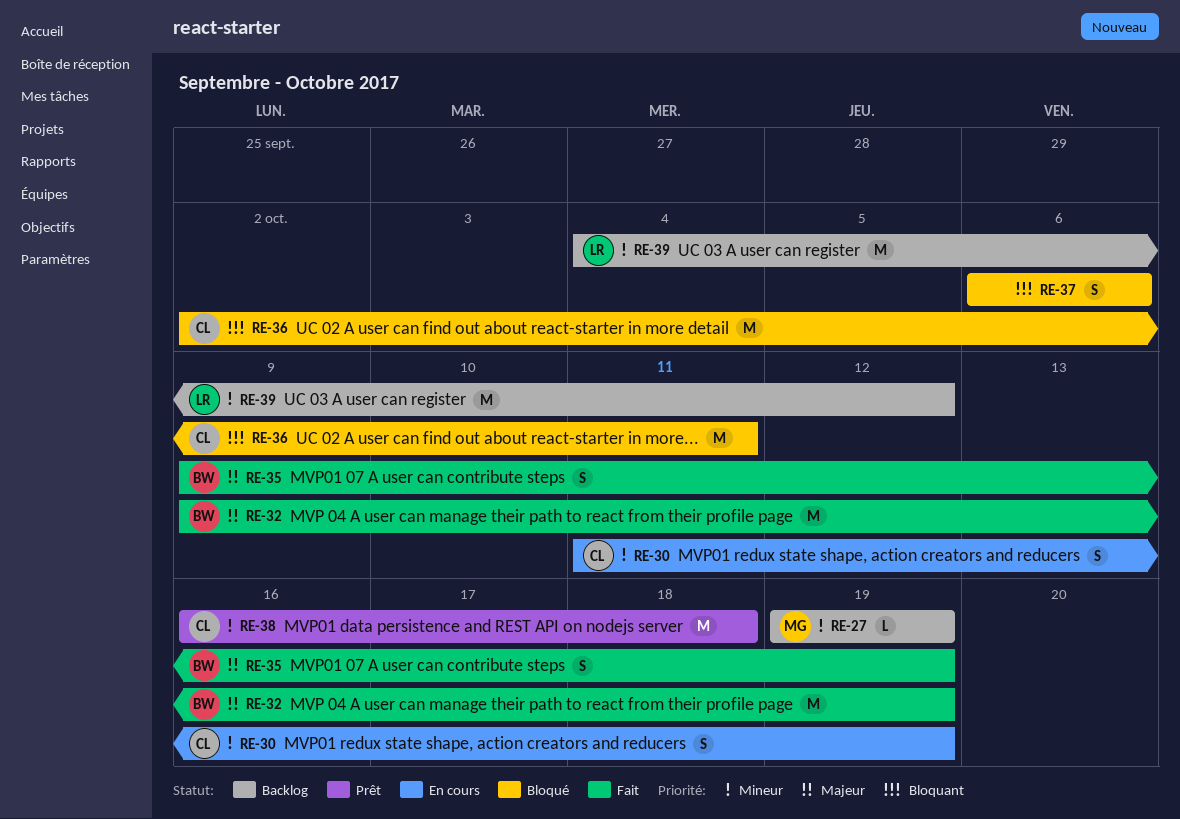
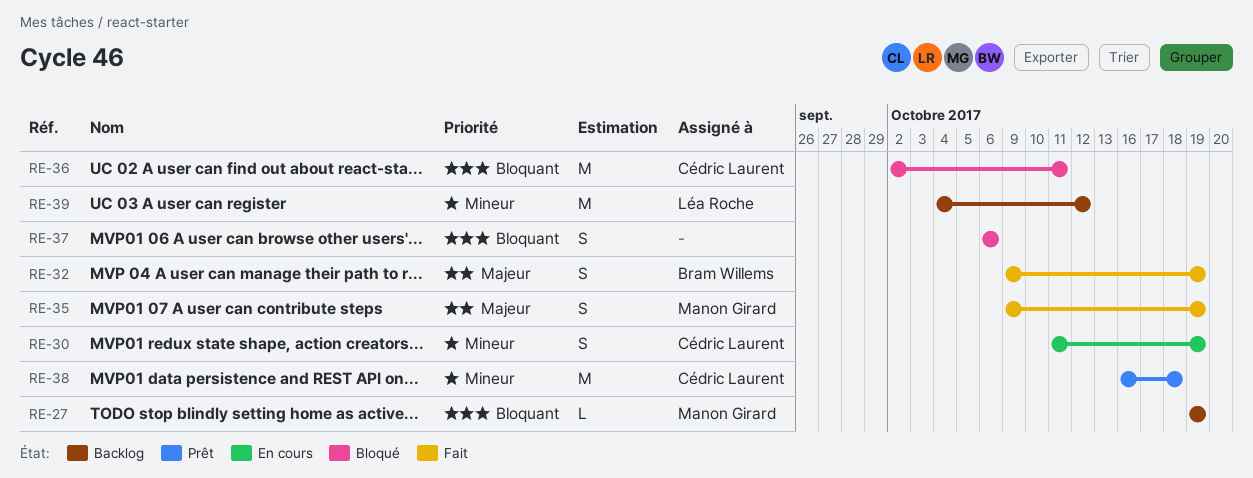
RE-27, priority: Mineur -> Bloquant
RE-32, estimate: M -> S
RE-35, owner: Bram Willems -> Manon Girard

